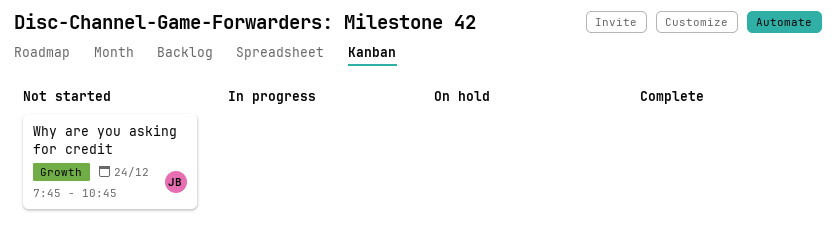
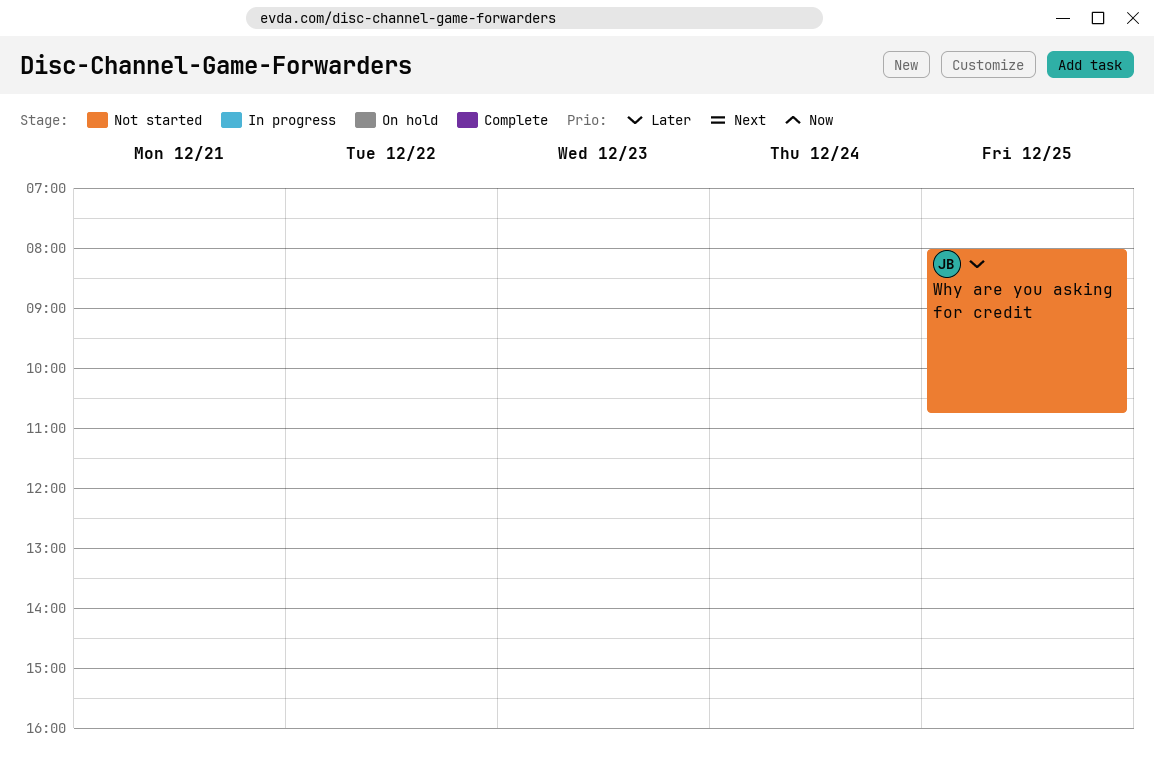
Why are you asking for credit, day: Dec 24 -> Dec 25
Why are you asking for credit, begins: 07:45 -> 08:00

